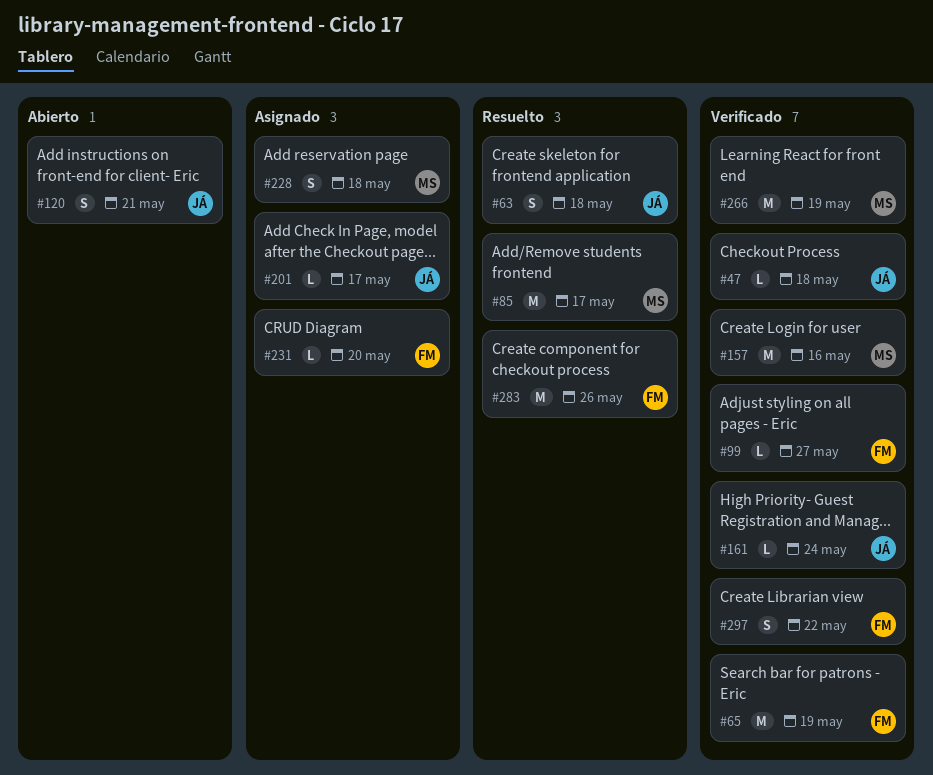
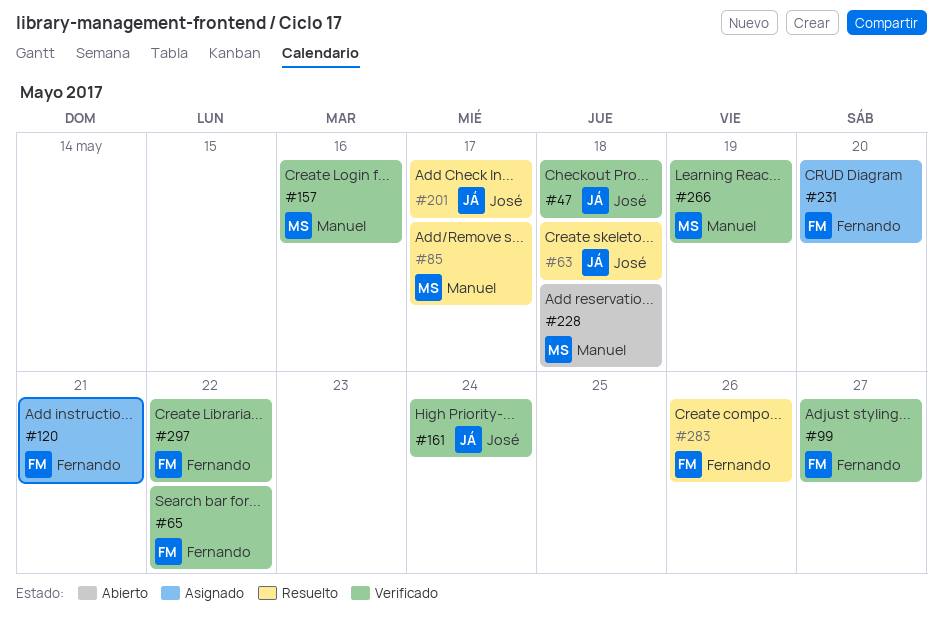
#65, due: May 19 -> May 22
#120, status: Abierto -> Asignado
#120, owner: José -> Fernando
#201, status: Asignado -> Resuelto
#228, status: Asignado -> Abierto

